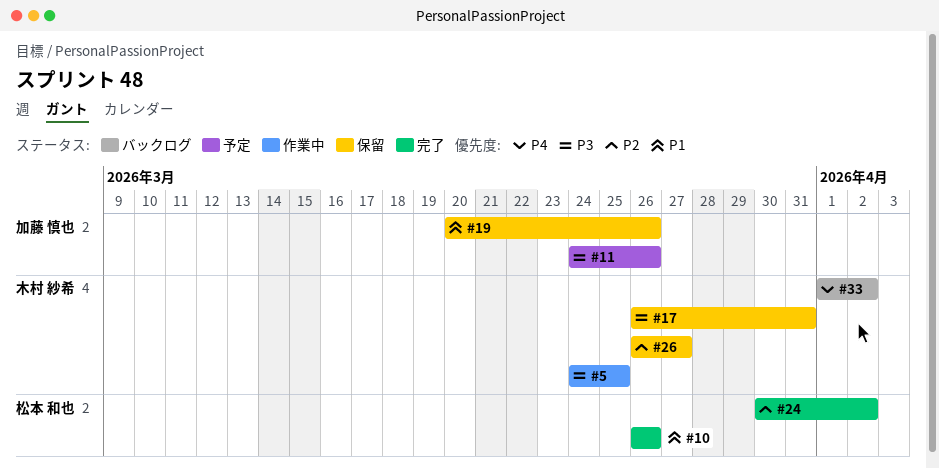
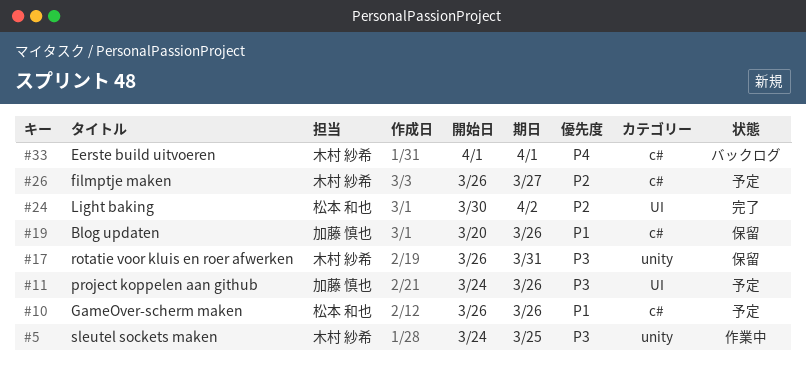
#10, status: 完了 -> 予定
#26, status: 保留 -> 予定
#33, due: Apr 2 -> Apr 1

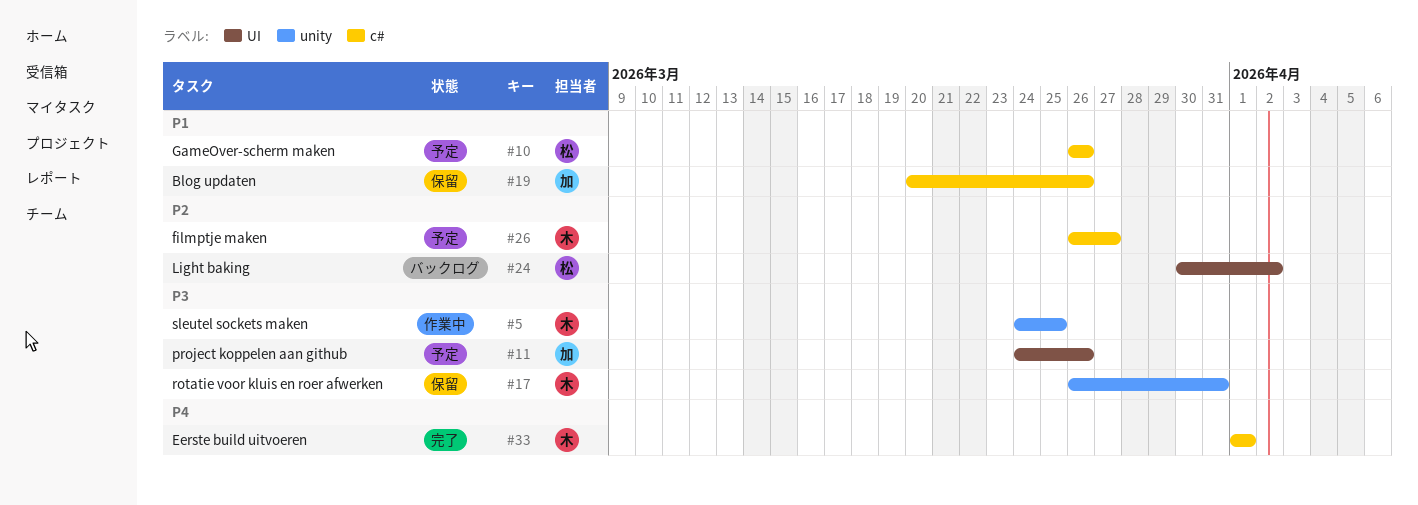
#24, status: 完了 -> バックログ
#33, status: バックログ -> 完了

